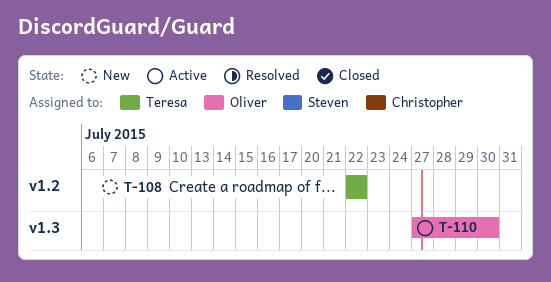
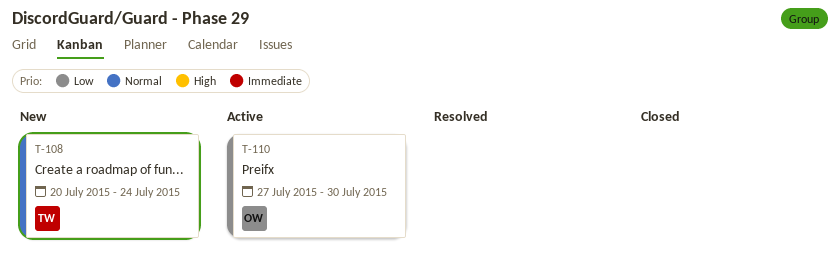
T-108, start: Jul 22 -> Jul 20
T-108, due: Jul 22 -> Jul 24

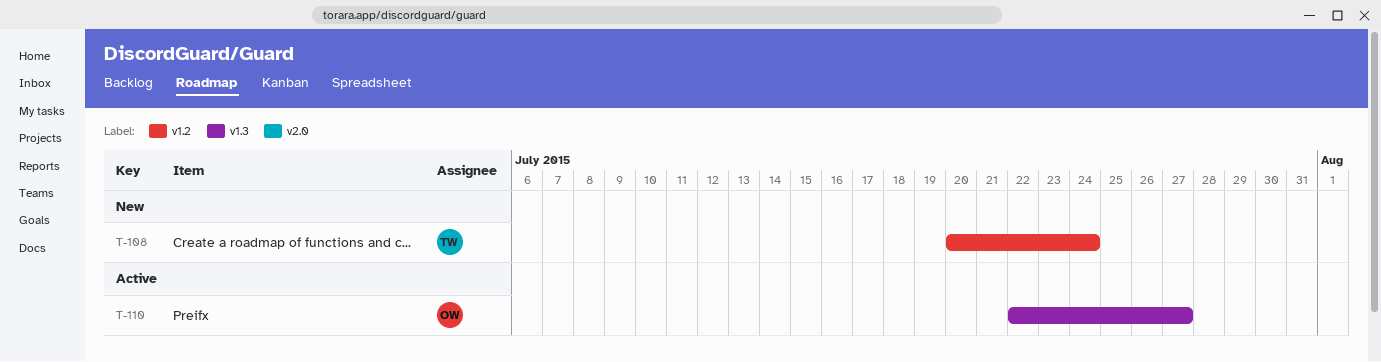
T-110, start: Jul 27 -> Jul 22
T-110, due: Jul 30 -> Jul 27

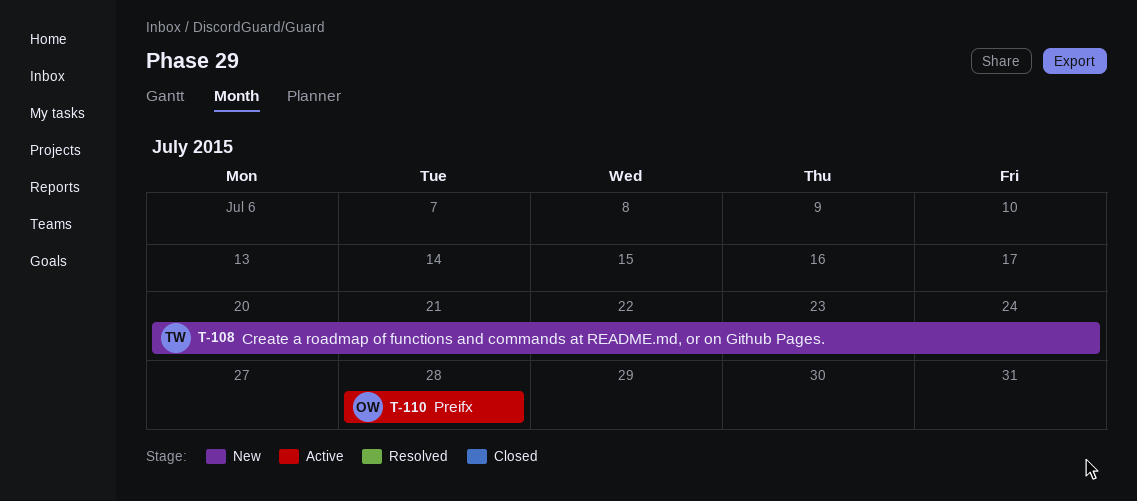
T-110, start: Jul 22 -> Jul 28
T-110, due: Jul 27 -> Jul 28

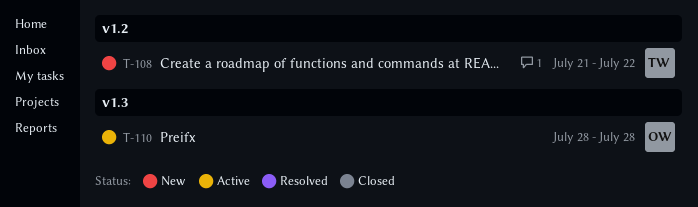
T-108, start: Jul 20 -> Jul 21
T-108, due: Jul 24 -> Jul 22

